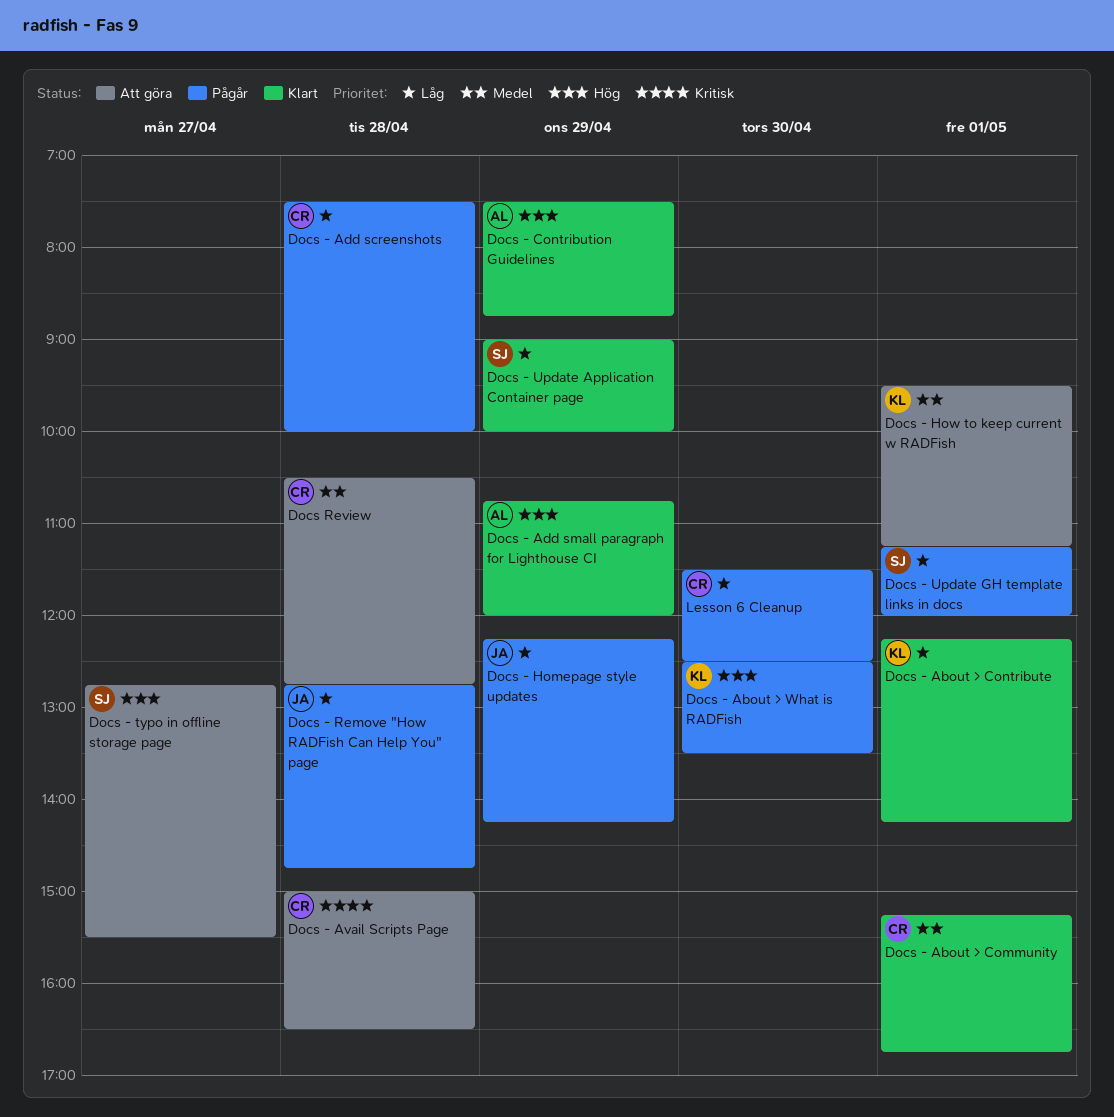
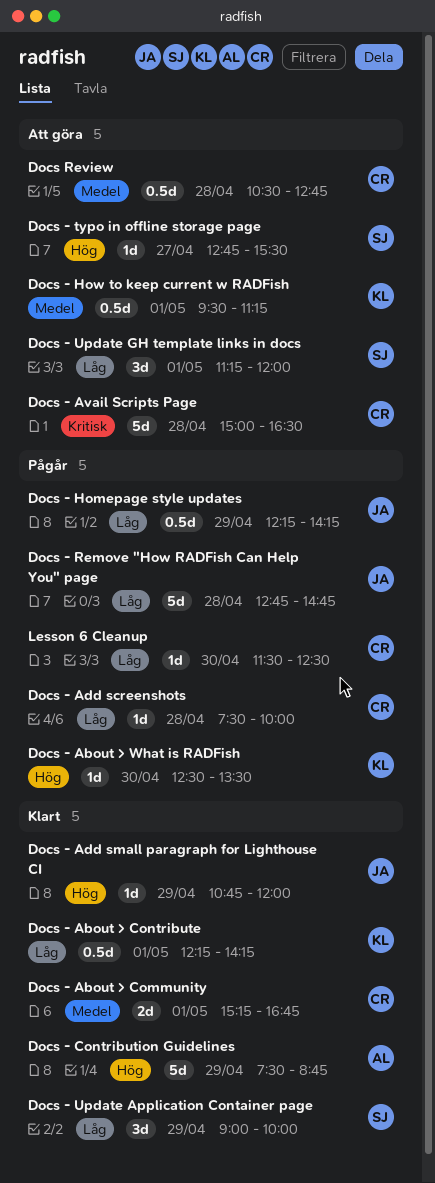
Docs - Add small paragraph for Lighthouse CI, owner: AL -> JA
Docs - Update GH template links in docs, status: Pågår -> Att göra

